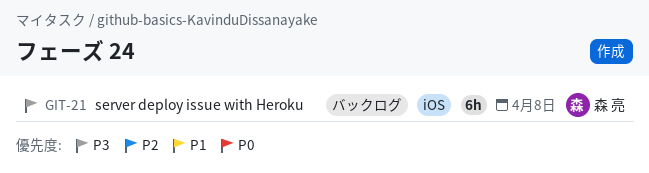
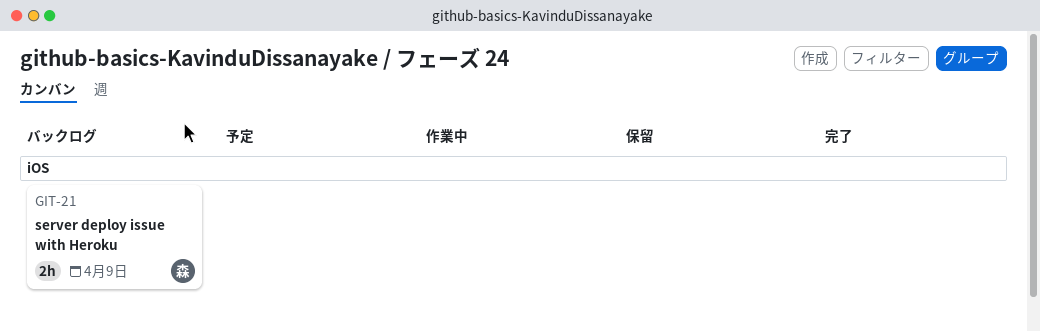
GIT-21, estimate: 6h -> 2h
GIT-21, due: Apr 8 -> Apr 9

